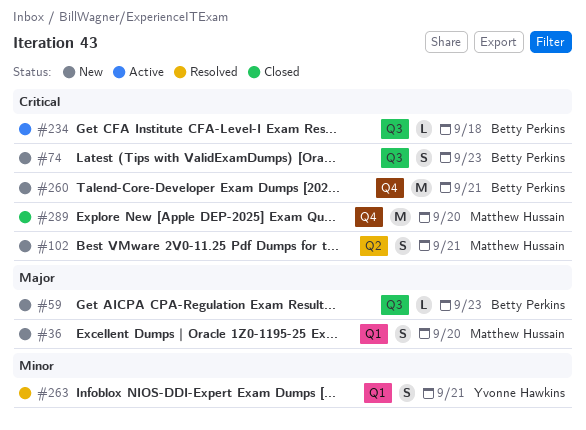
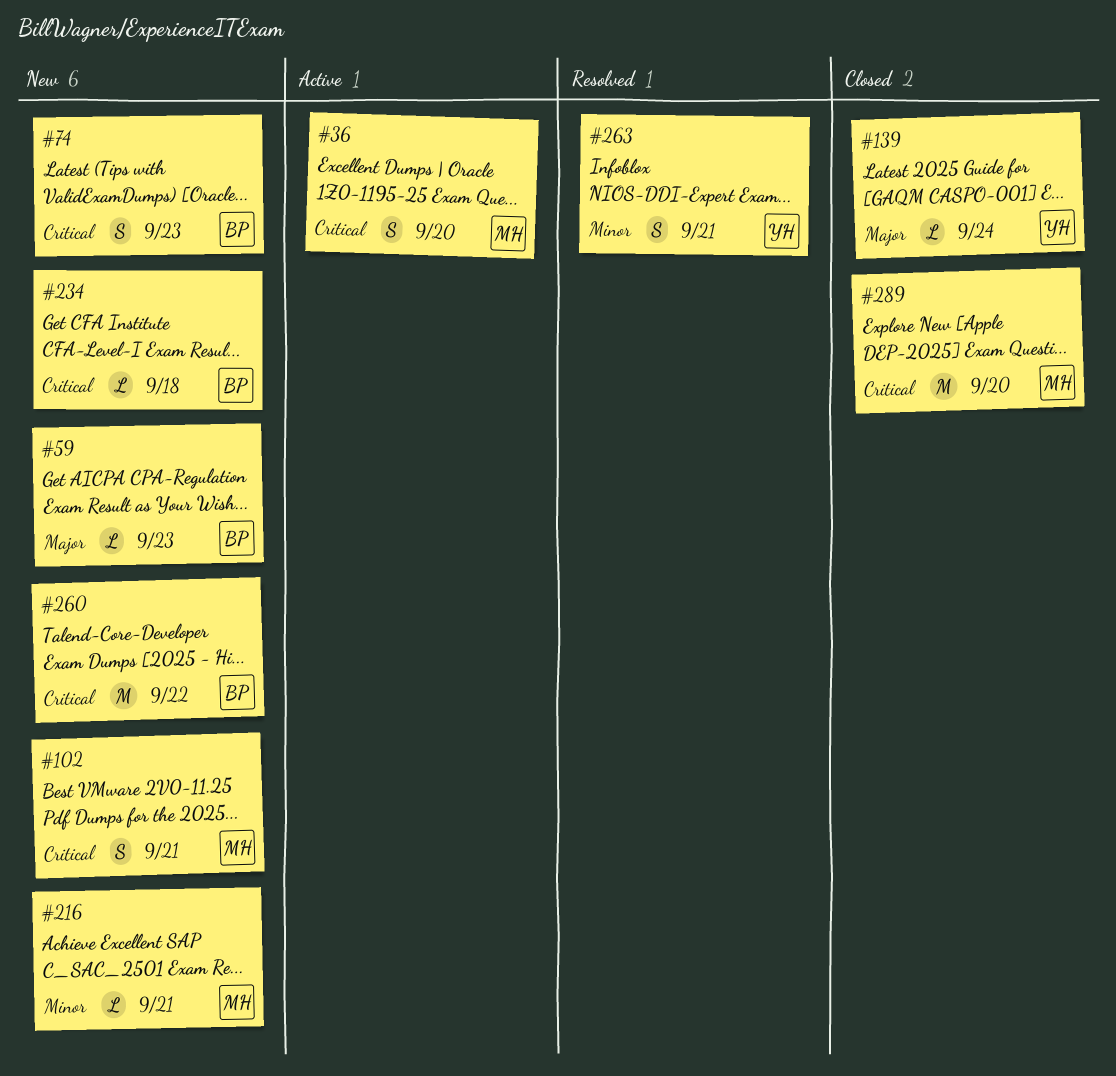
#36, status: New -> Active
#36, priority: Major -> Critical
#139: none -> present
#216: none -> present
#234, status: Active -> New
#260, due: Sep 21 -> Sep 22

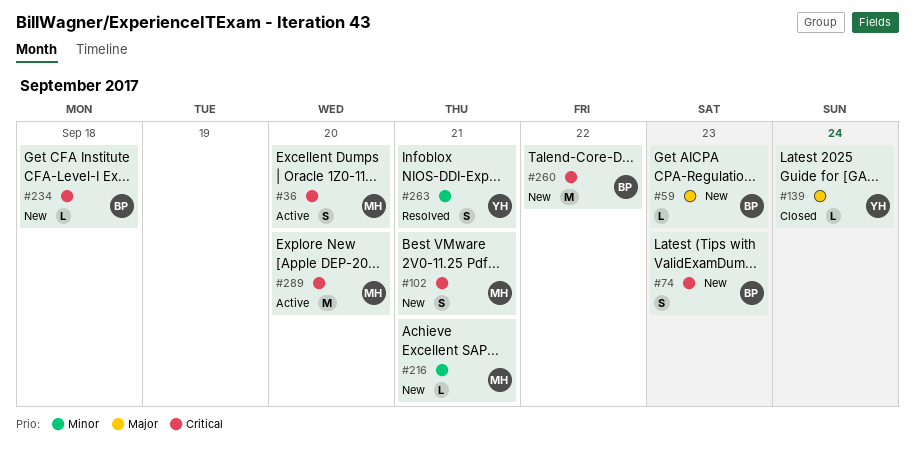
#289, status: Closed -> Active

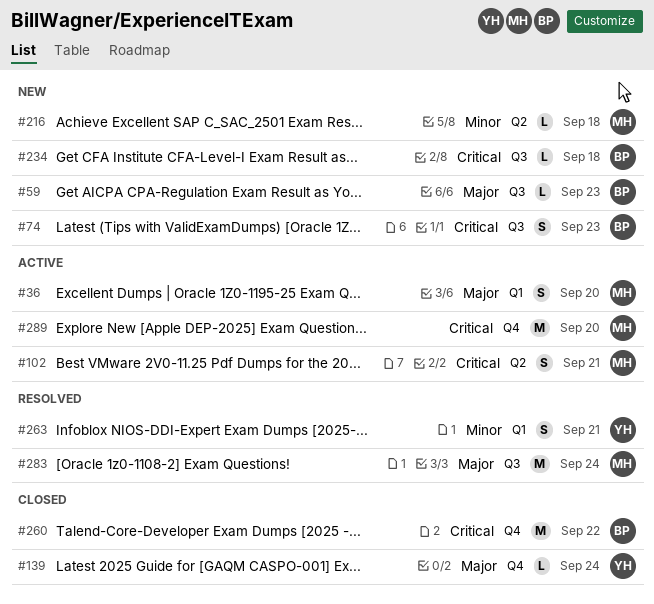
#36, priority: Critical -> Major
#102, status: New -> Active
#216, due: Sep 21 -> Sep 18
#260, status: New -> Closed
#283: none -> present

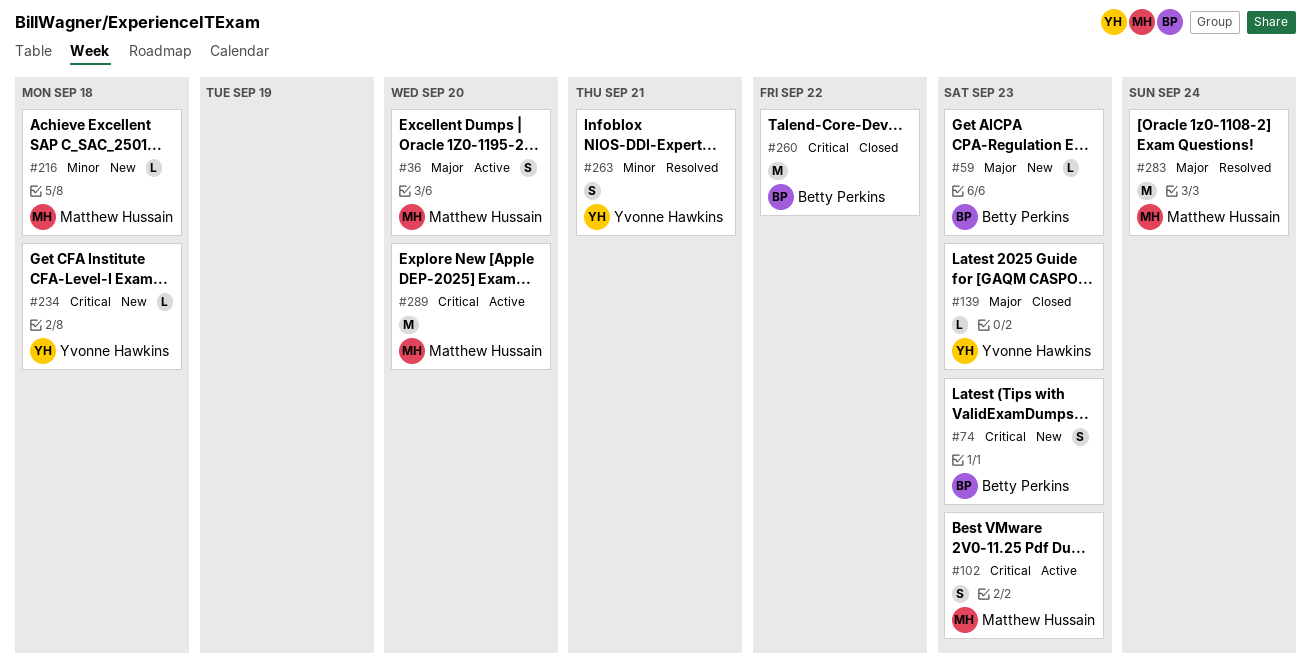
#102, due: Sep 21 -> Sep 23
#139, due: Sep 24 -> Sep 23
#234, owner: Betty Perkins -> Yvonne Hawkins

